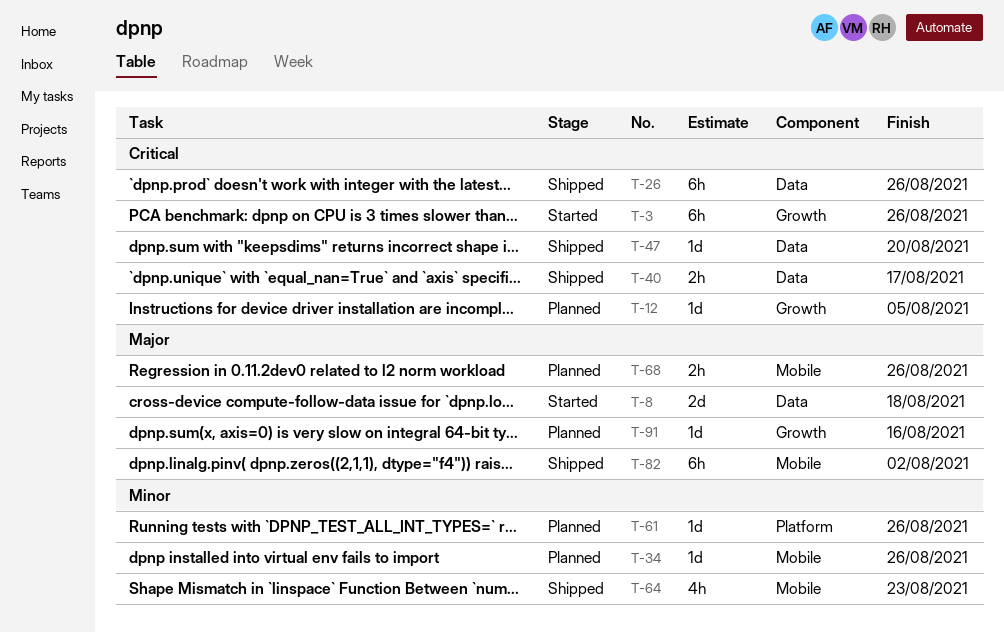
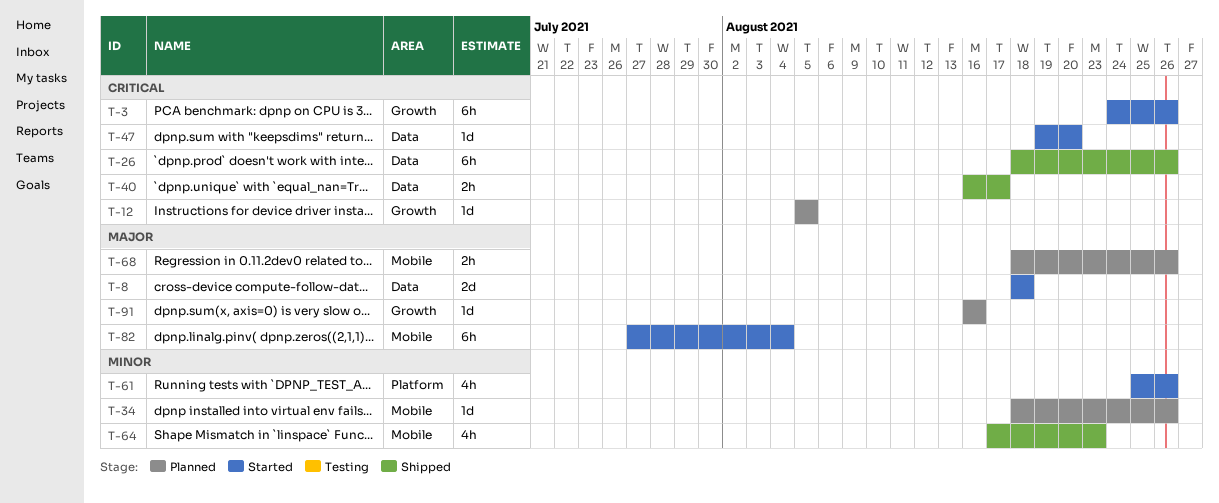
T-47, status: Shipped -> Started
T-61, status: Planned -> Started
T-61, estimate: 1d -> 4h
T-82, status: Shipped -> Started
T-82, due: Aug 2 -> Aug 4

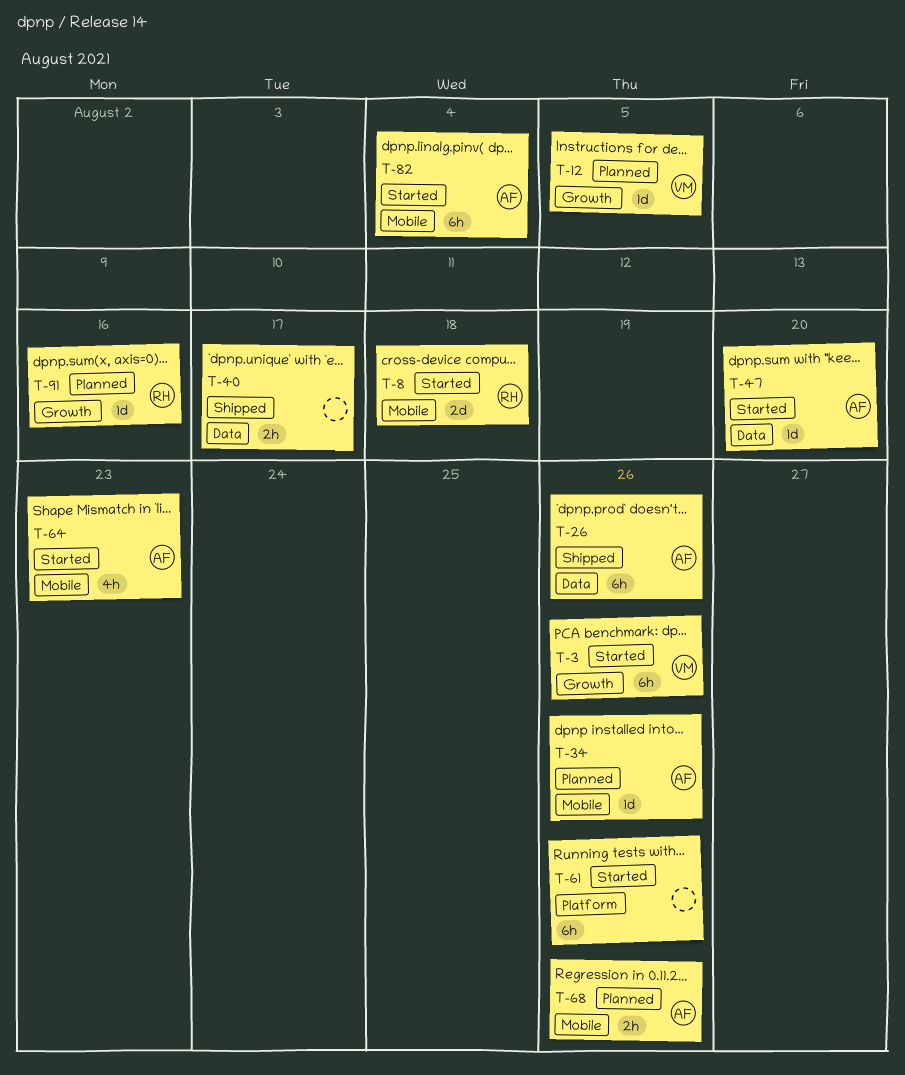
T-8, label: Data -> Mobile
T-61, estimate: 4h -> 6h
T-64, status: Shipped -> Started

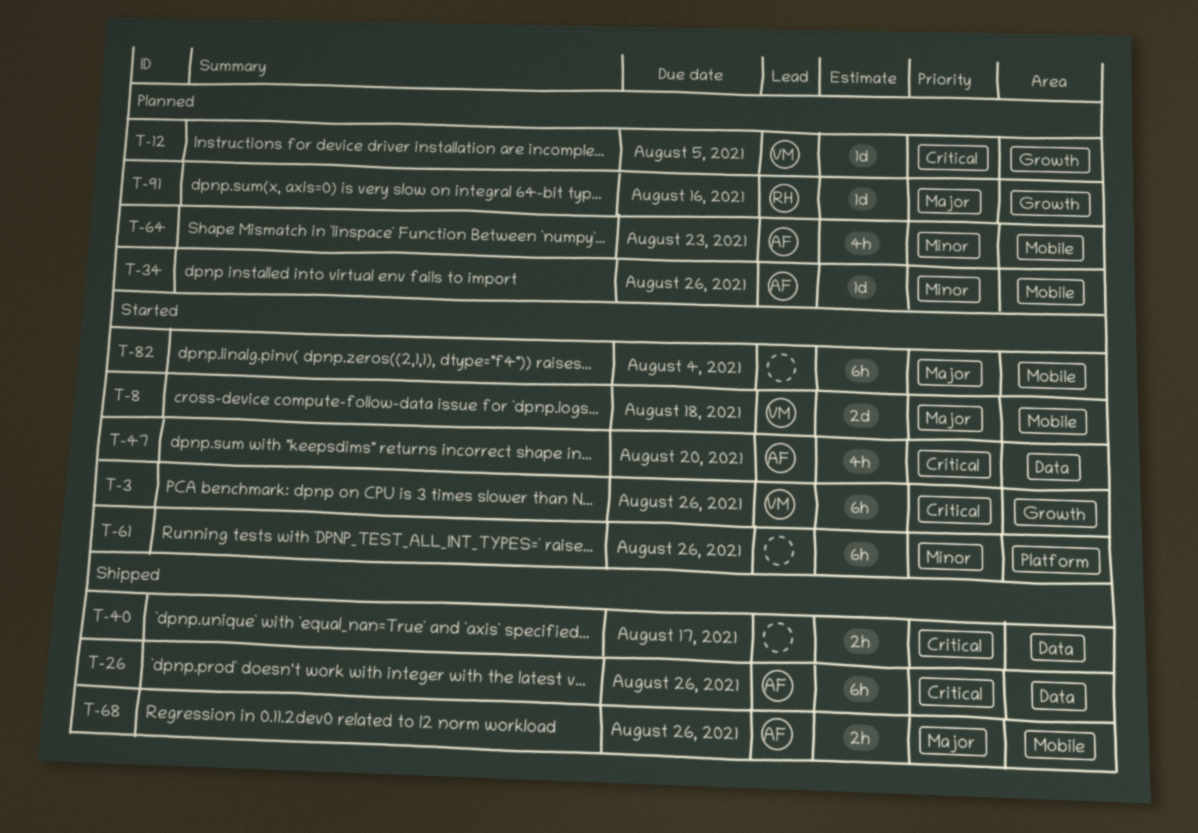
T-8, owner: RH -> VM
T-47, estimate: 1d -> 4h
T-64, status: Started -> Planned
T-68, status: Planned -> Shipped
T-82, owner: AF -> none

